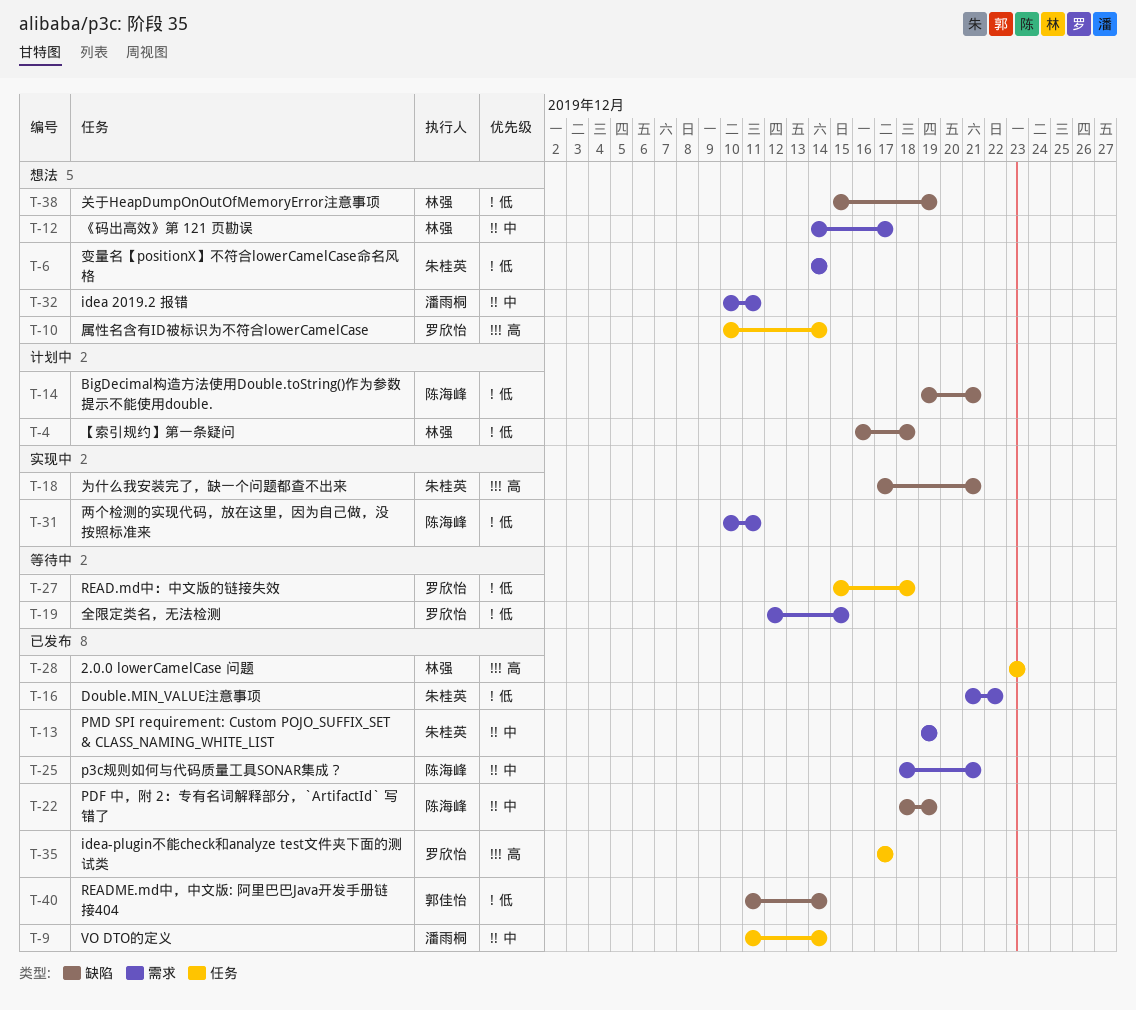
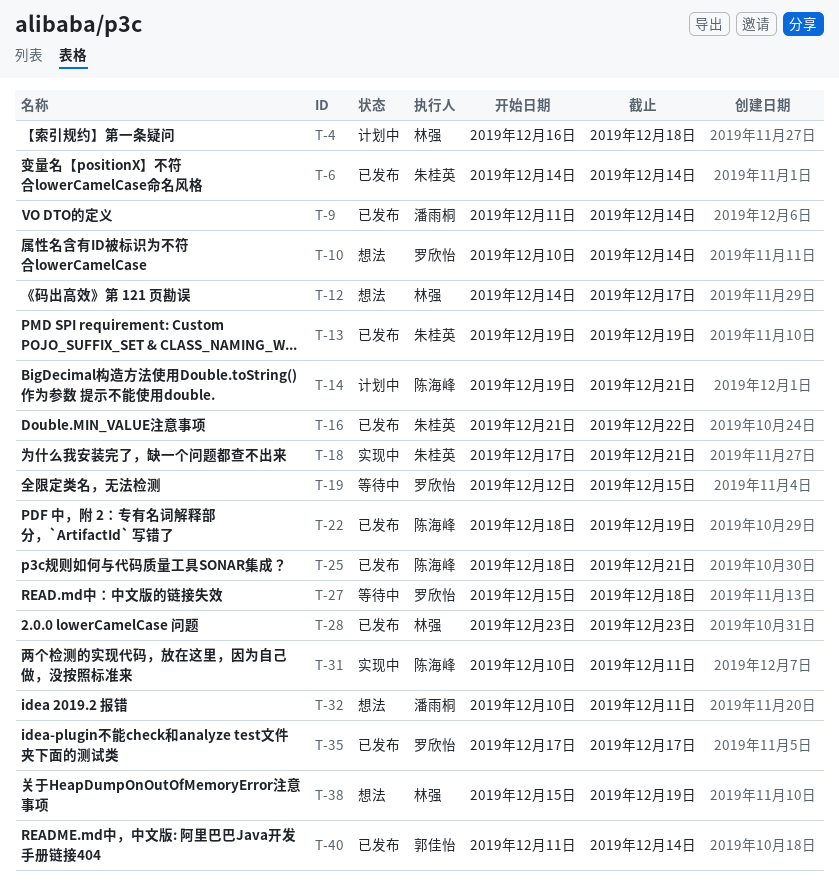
T-6, status: 想法 -> 已发布

